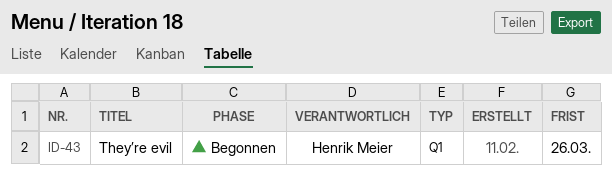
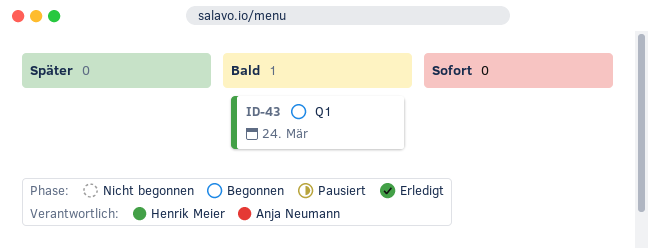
ID-43, due: Mar 26 -> Mar 24

